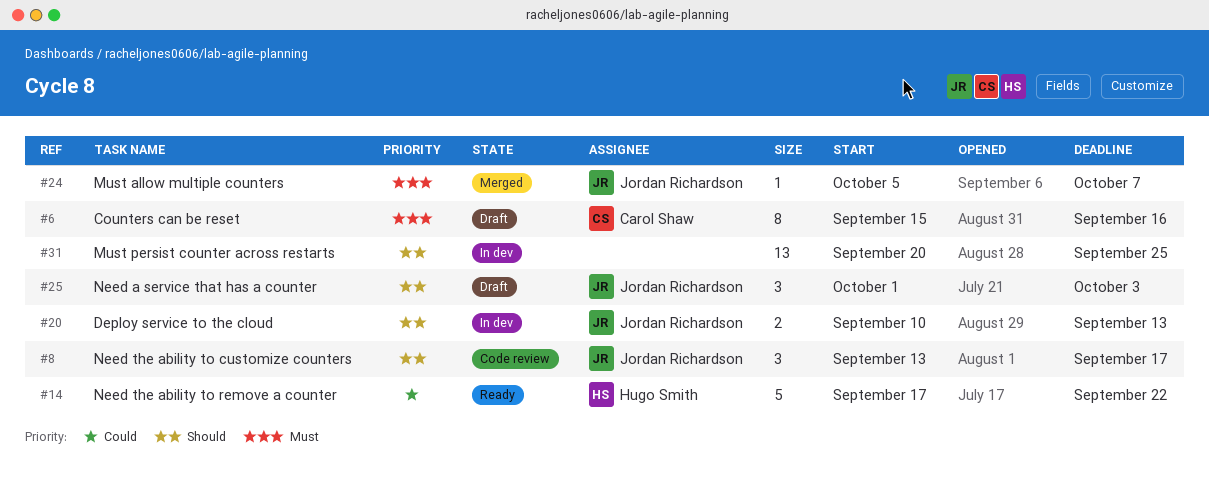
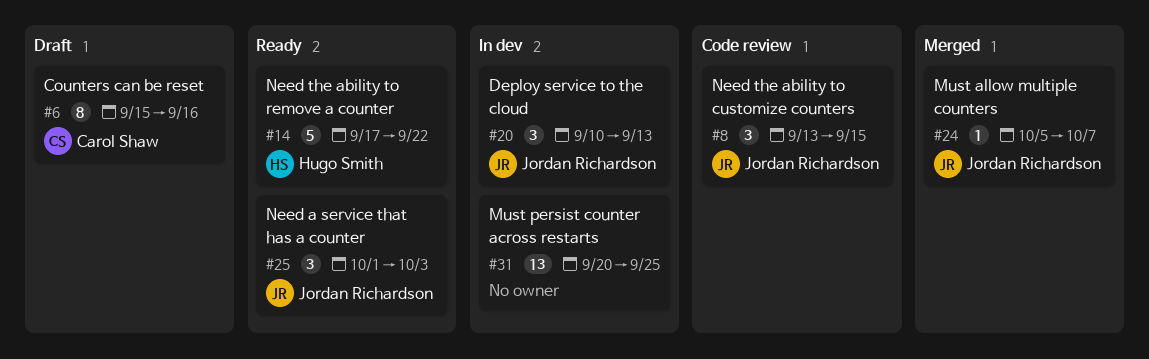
#8, due: Sep 17 -> Sep 15
#20, estimate: 2 -> 3
#25, status: Draft -> Ready

